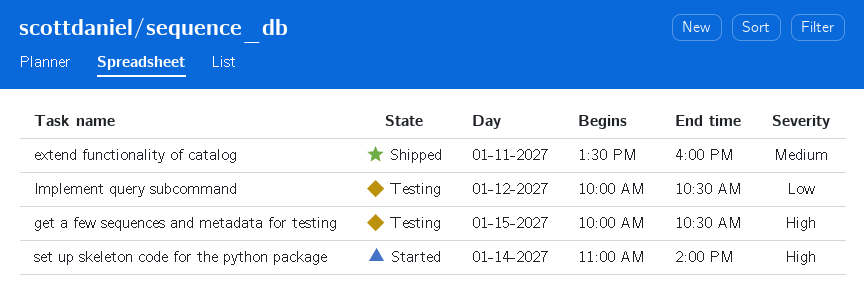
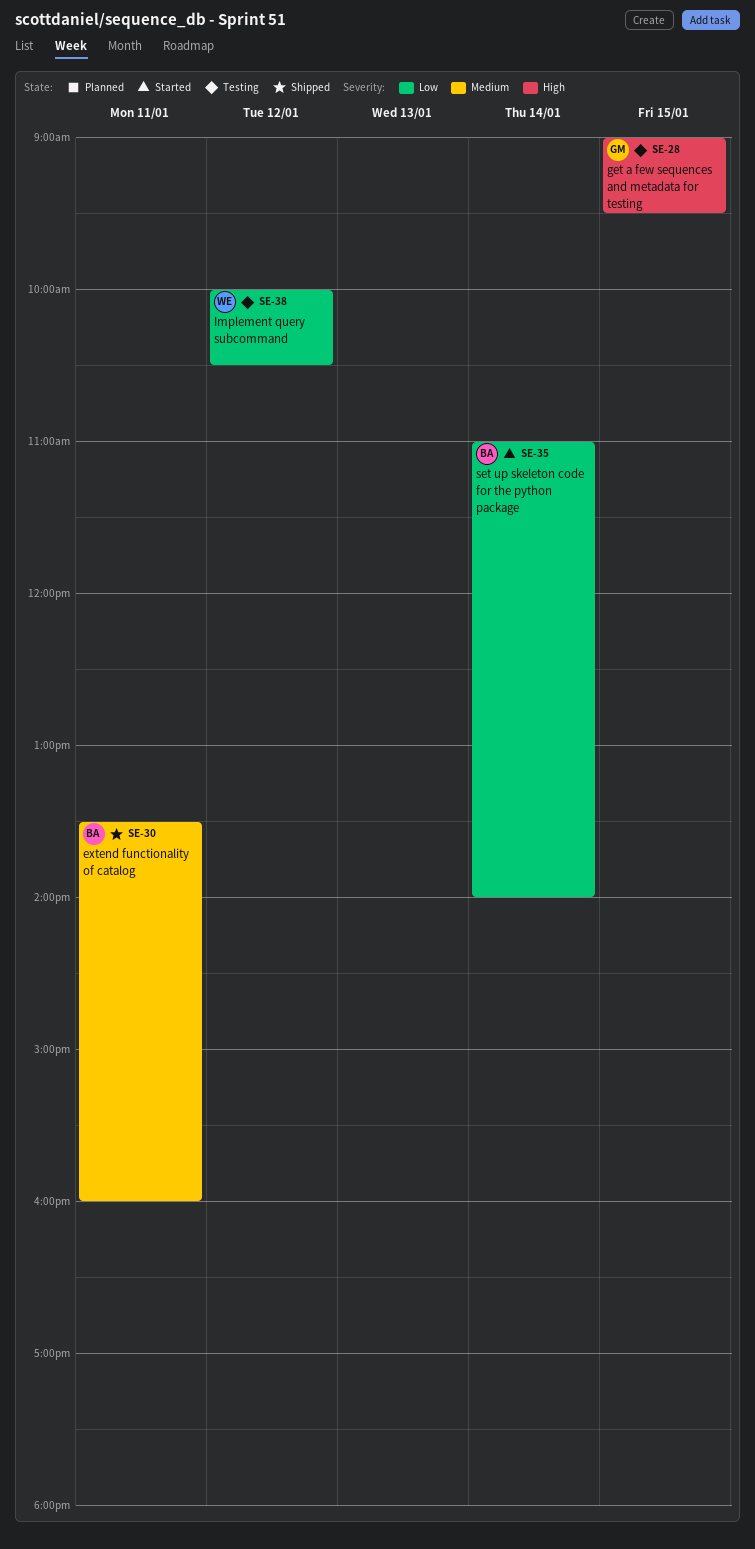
get a few sequences and metadata for testing, begins: 10:00 -> 09:00
get a few sequences and metadata for testing, ends: 10:30 -> 09:30
set up skeleton code for the python package, priority: High -> Low

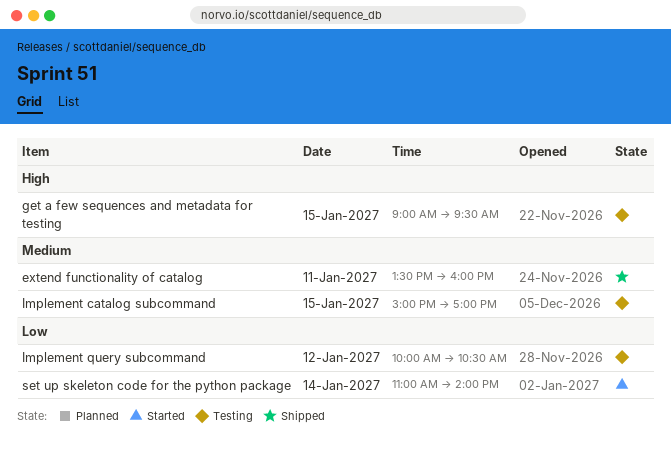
Implement catalog subcommand: none -> present

